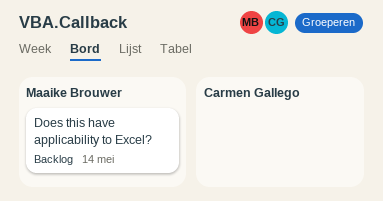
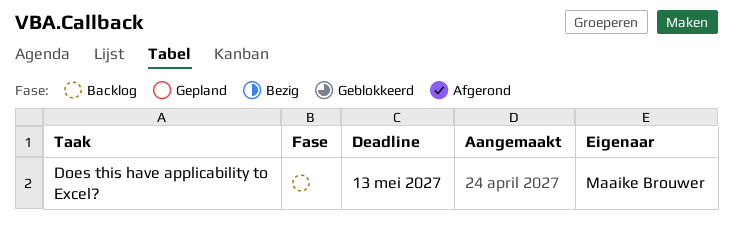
Does this have applicability to Excel?, due: May 14 -> May 13

